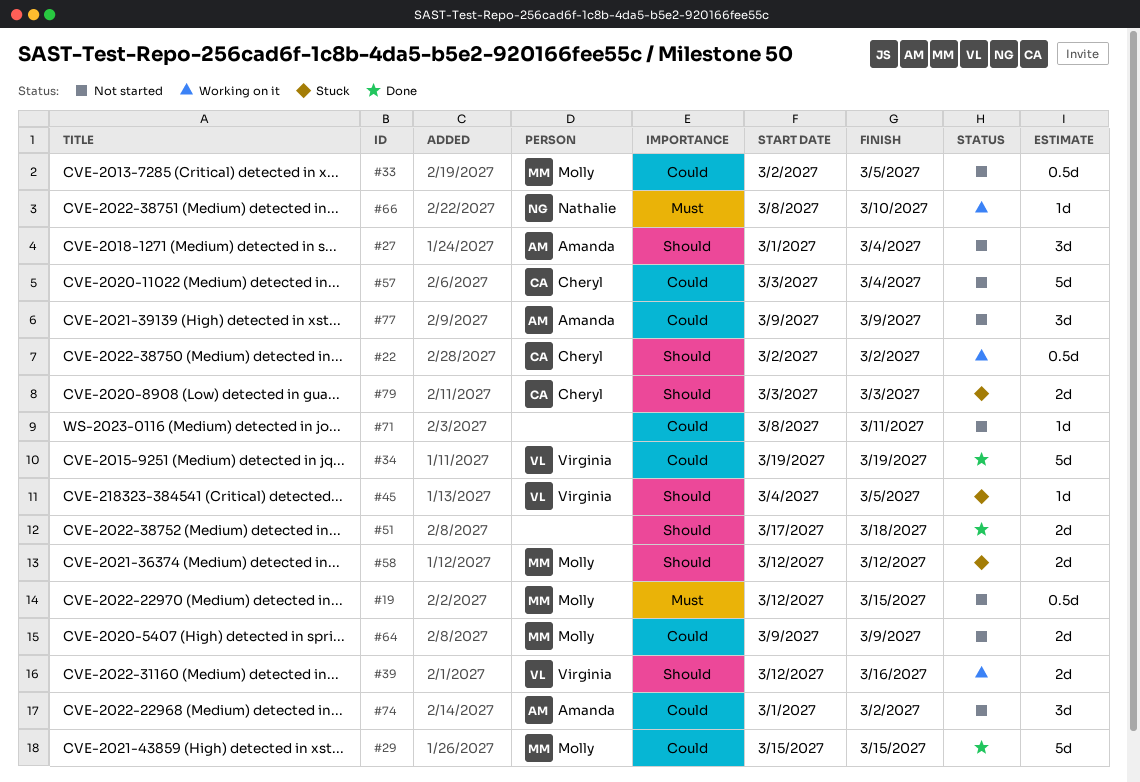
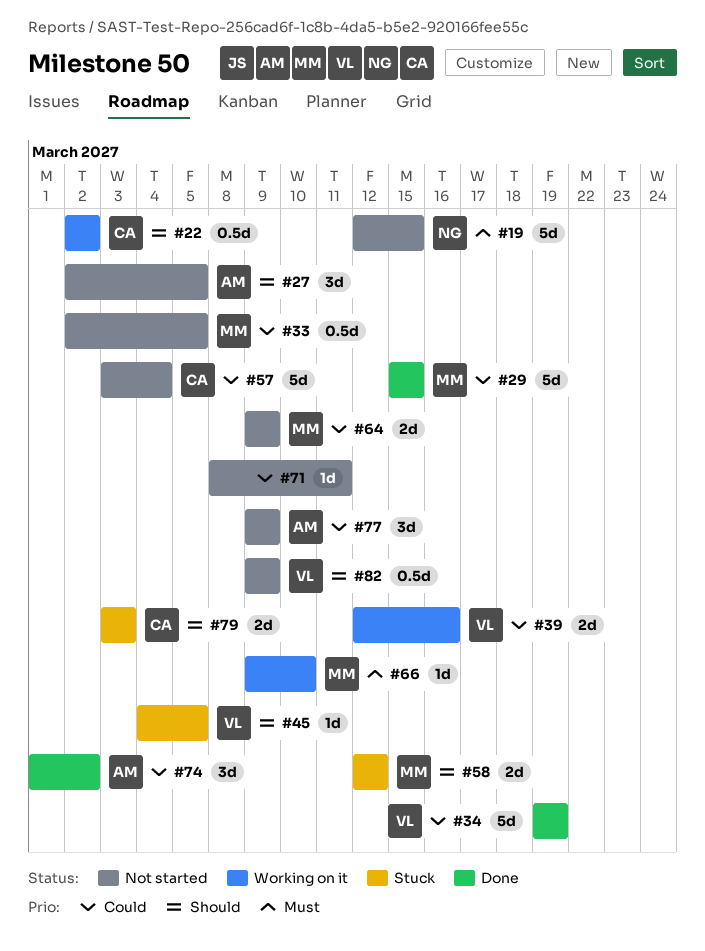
#19, owner: Molly -> Nathalie
#19, estimate: 0.5d -> 5d
#27, start: Mar 1 -> Mar 2
#27, due: Mar 4 -> Mar 5
#39, priority: Should -> Could
#51: present -> none
#66, owner: Nathalie -> Molly
#66, start: Mar 8 -> Mar 9
#74, status: Not started -> Done
#82: none -> present

